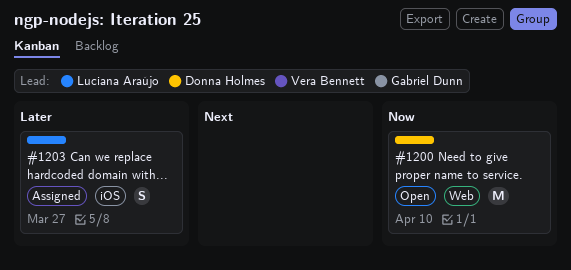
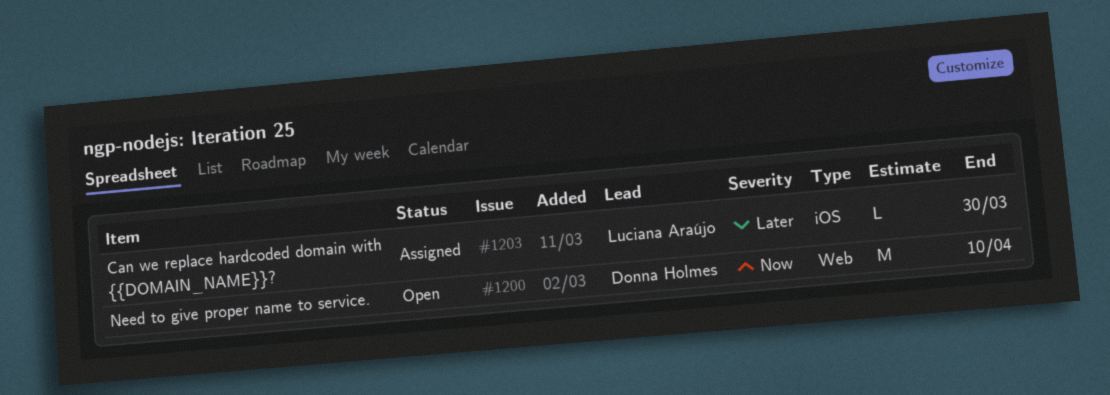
#1203, estimate: S -> L
#1203, due: Mar 27 -> Mar 30

